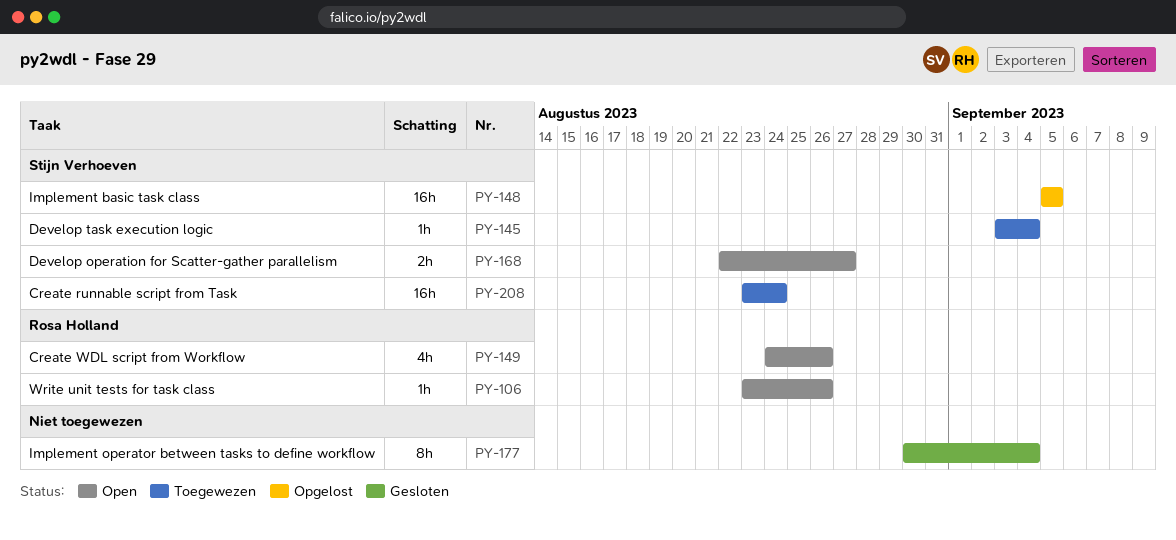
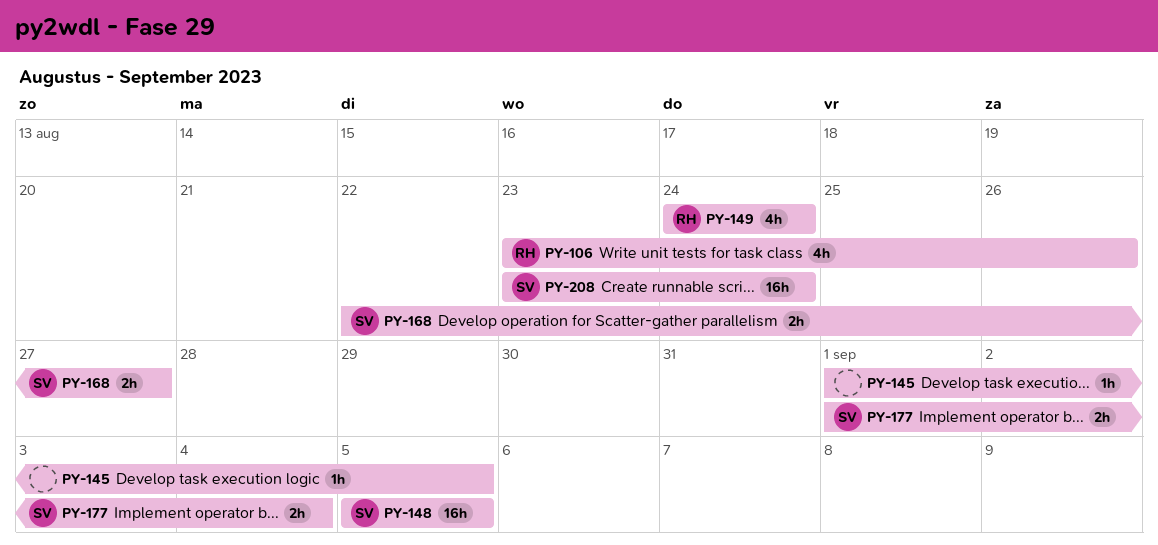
PY-106, estimate: 1h -> 4h
PY-145, owner: Stijn Verhoeven -> none
PY-145, start: Sep 3 -> Sep 1
PY-145, due: Sep 4 -> Sep 5
PY-149, due: Aug 26 -> Aug 24
PY-177, owner: none -> Stijn Verhoeven
PY-177, estimate: 8h -> 2h
PY-177, start: Aug 30 -> Sep 1

